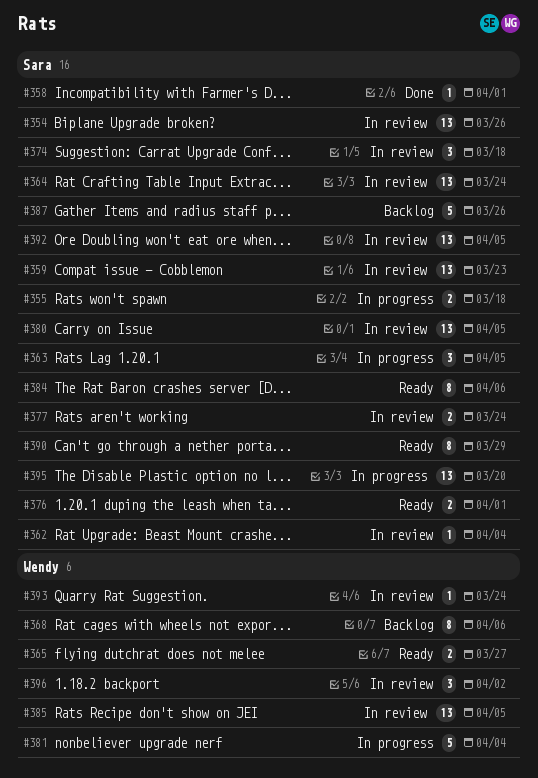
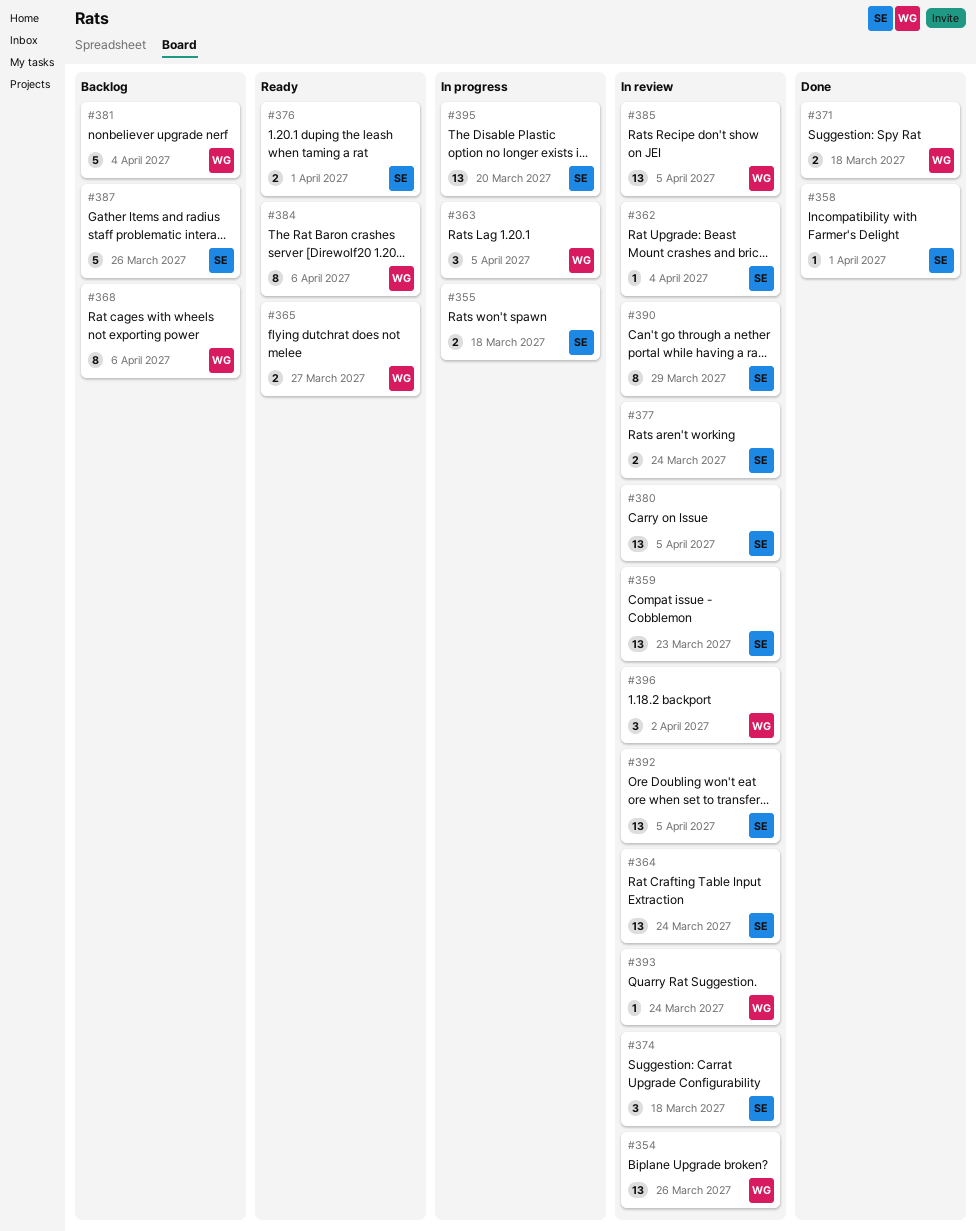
#354, owner: Sara -> Wendy
#363, owner: Sara -> Wendy
#371: none -> present
#381, status: In progress -> Backlog
#384, owner: Sara -> Wendy
#390, status: Ready -> In review

